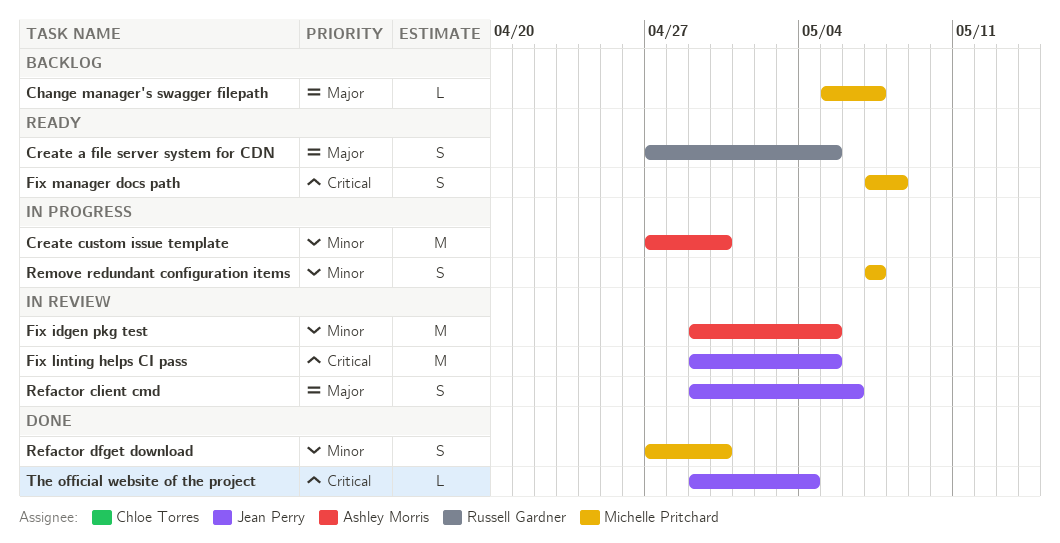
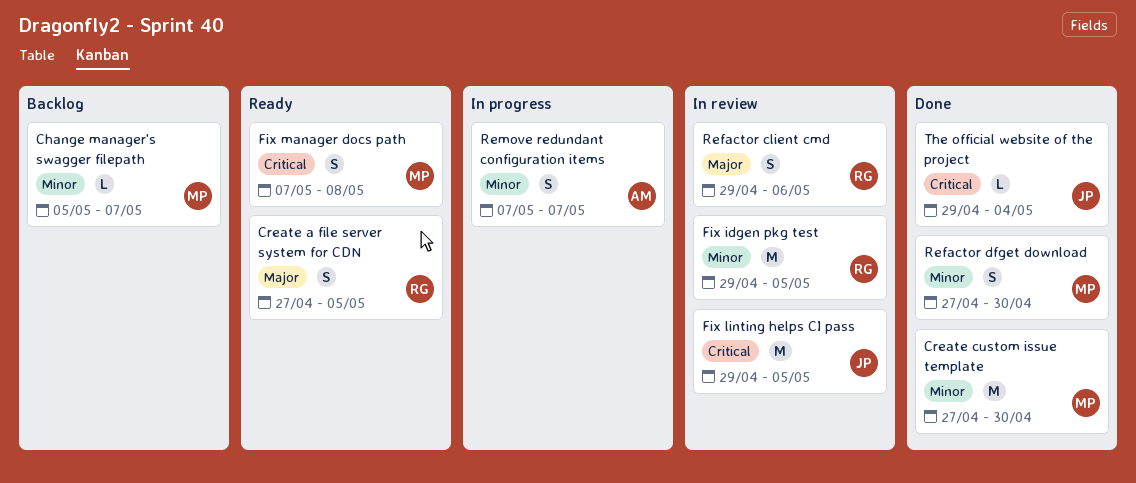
Change manager's swagger filepath, priority: Major -> Minor
Create custom issue template, status: In progress -> Done
Create custom issue template, owner: Ashley Morris -> Michelle Pritchard
Fix idgen pkg test, owner: Ashley Morris -> Russell Gardner
Refactor client cmd, owner: Jean Perry -> Russell Gardner
Remove redundant configuration items, owner: Michelle Pritchard -> Ashley Morris

